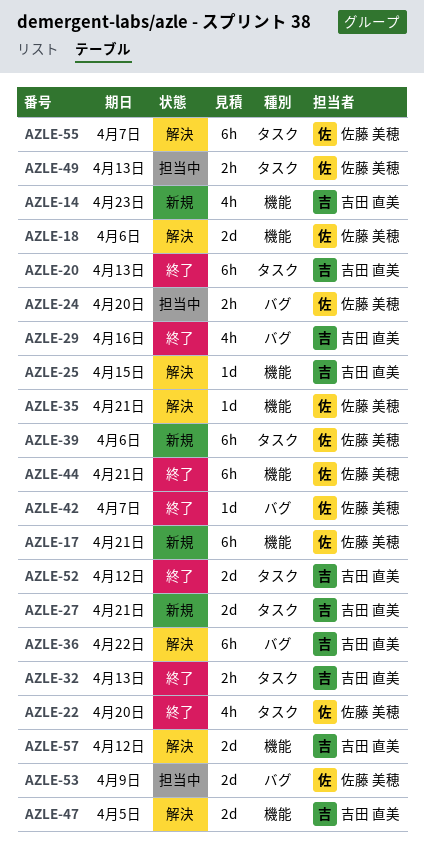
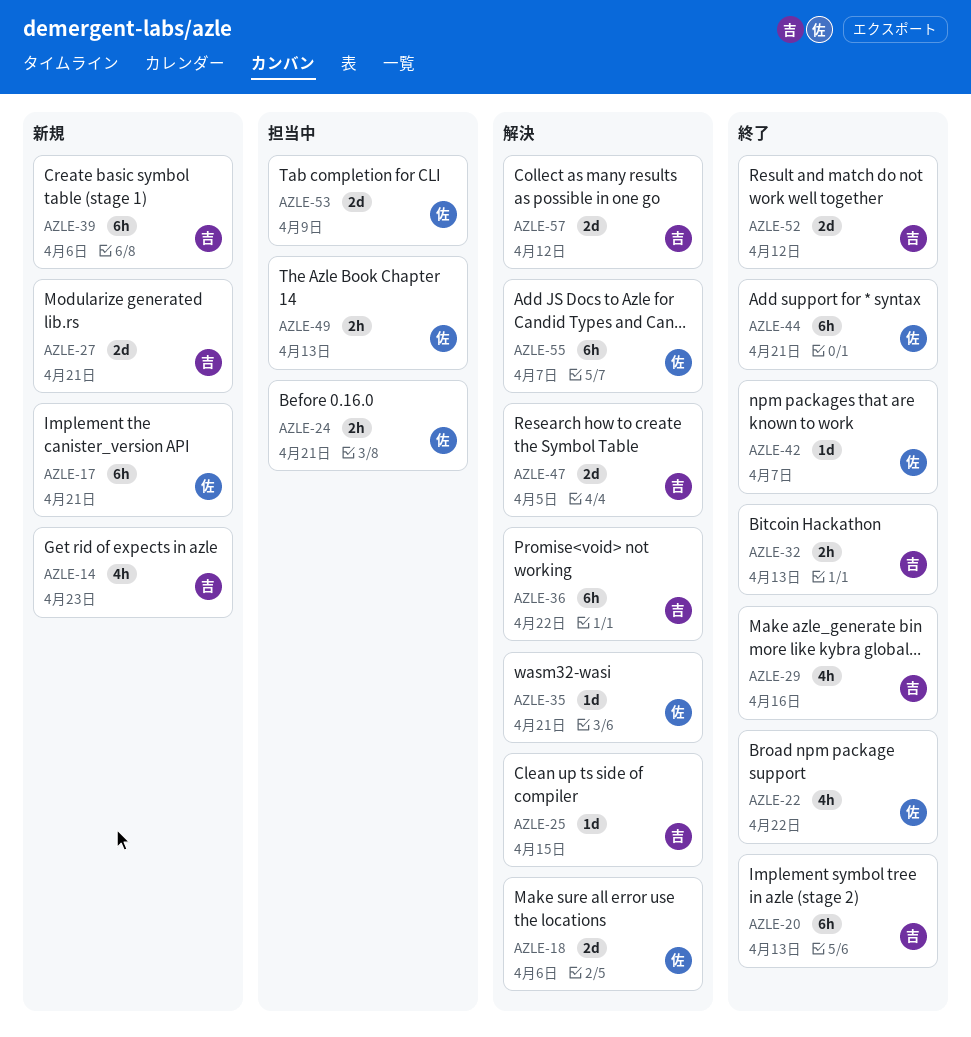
AZLE-22, due: Apr 20 -> Apr 22
AZLE-24, due: Apr 20 -> Apr 21
AZLE-39, owner: 佐藤 美穂 -> 吉田 直美

